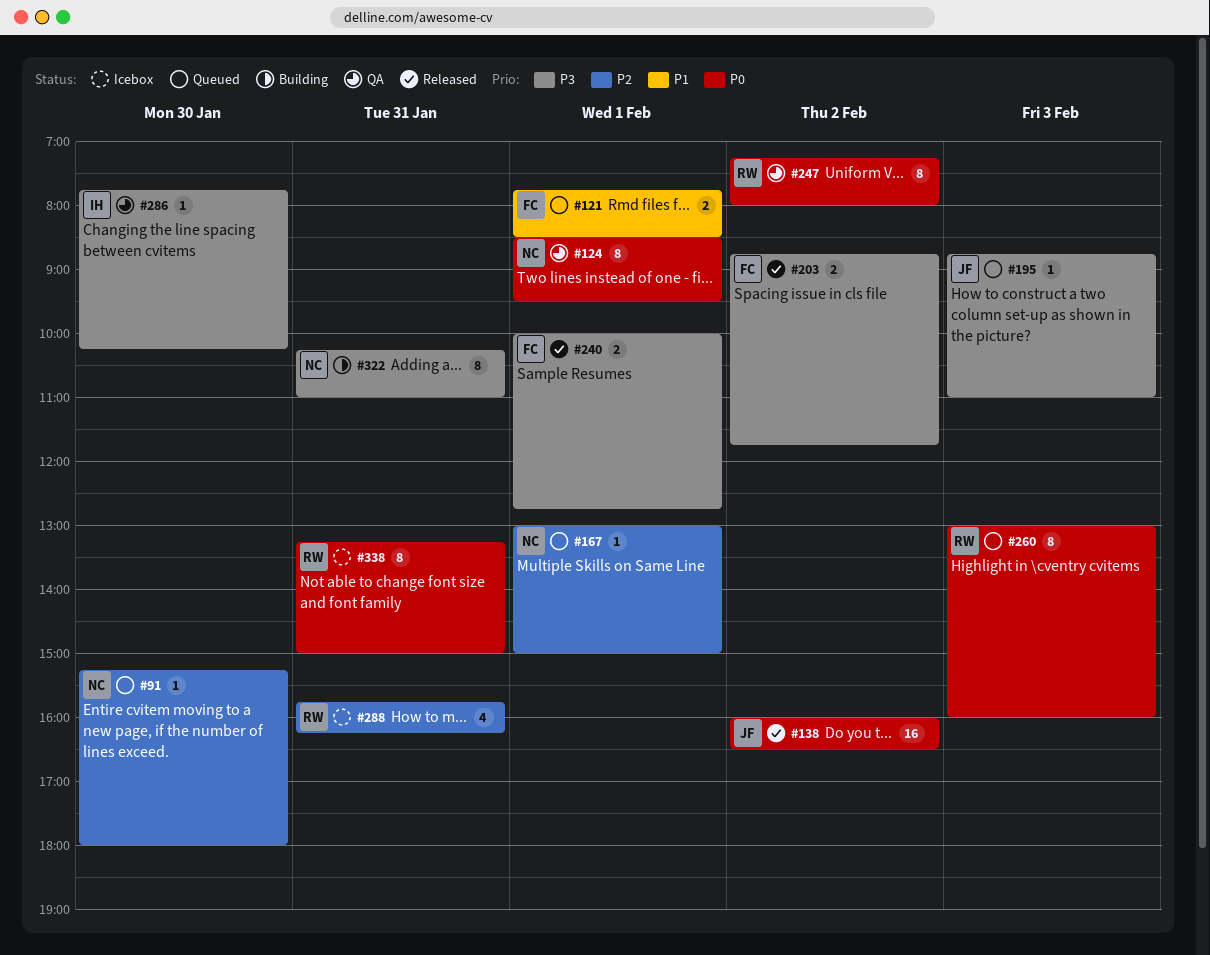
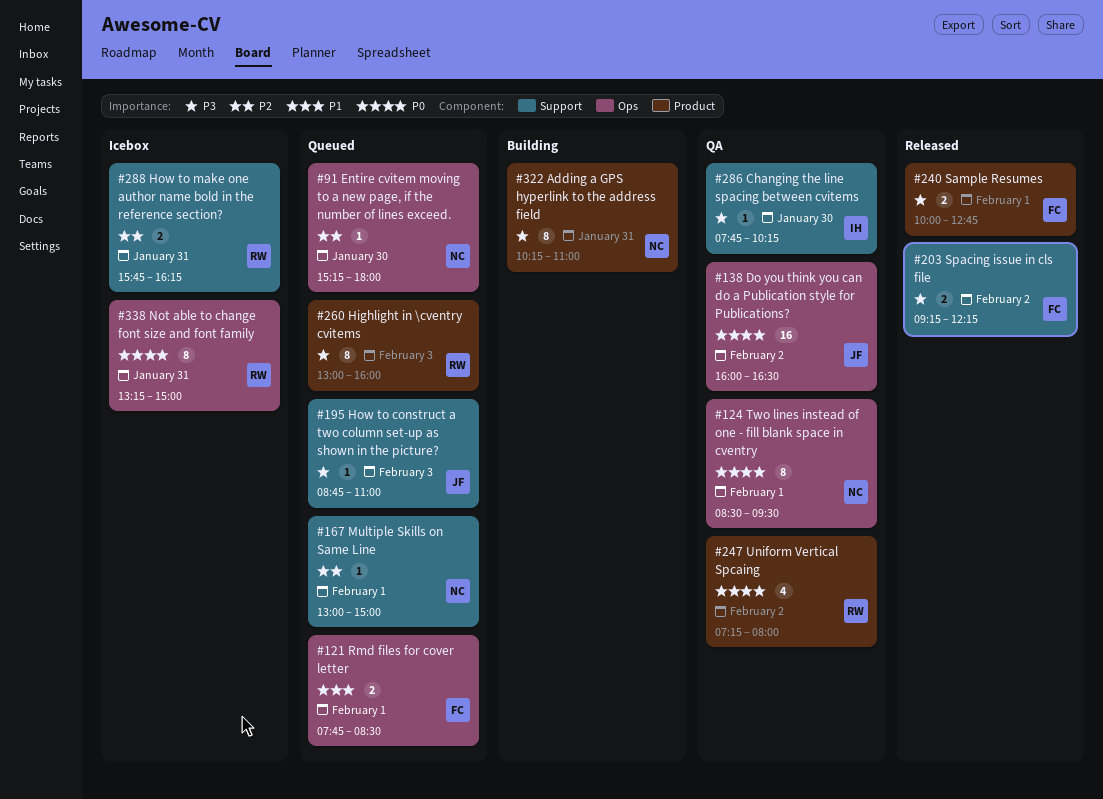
#138, status: Released -> QA
#203, begins: 08:45 -> 09:15
#203, ends: 11:45 -> 12:15
#247, estimate: 8 -> 4
#260, priority: P0 -> P3
#288, estimate: 4 -> 2

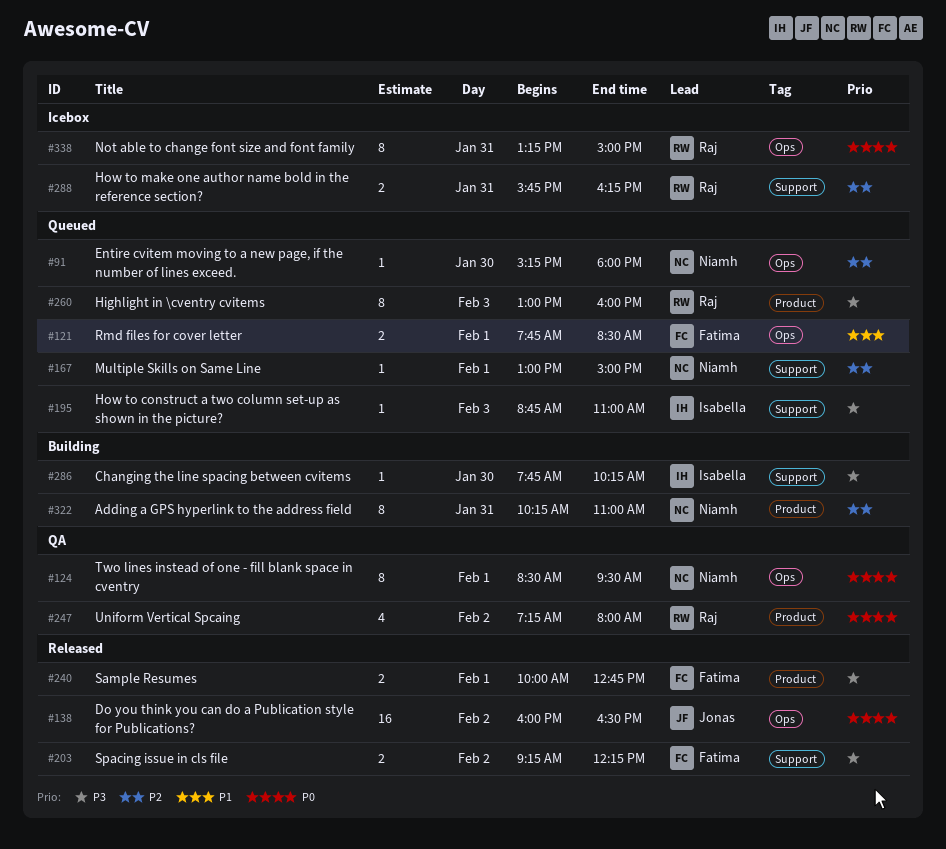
#138, status: QA -> Released
#195, owner: Jonas -> Isabella
#286, status: QA -> Building
#322, priority: P3 -> P2

